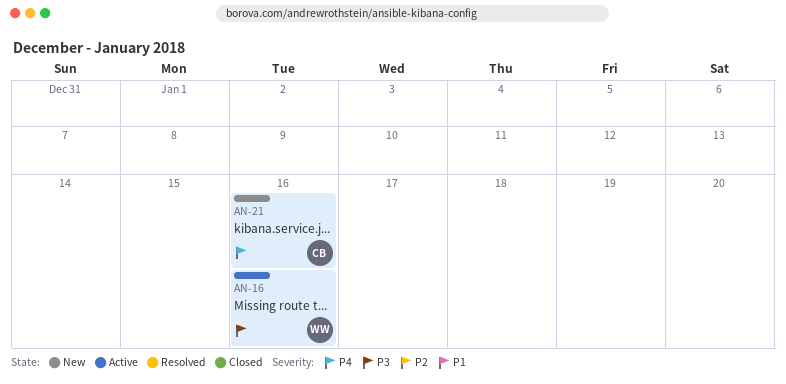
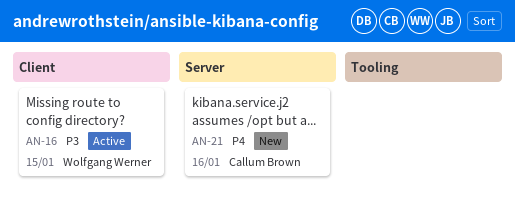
AN-16, due: Jan 16 -> Jan 15

